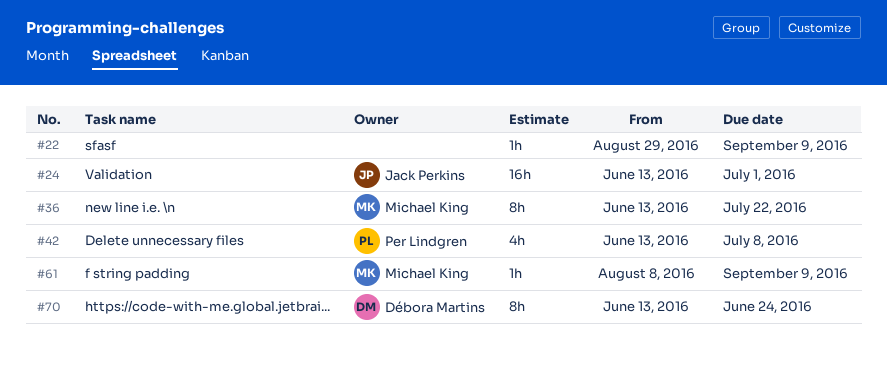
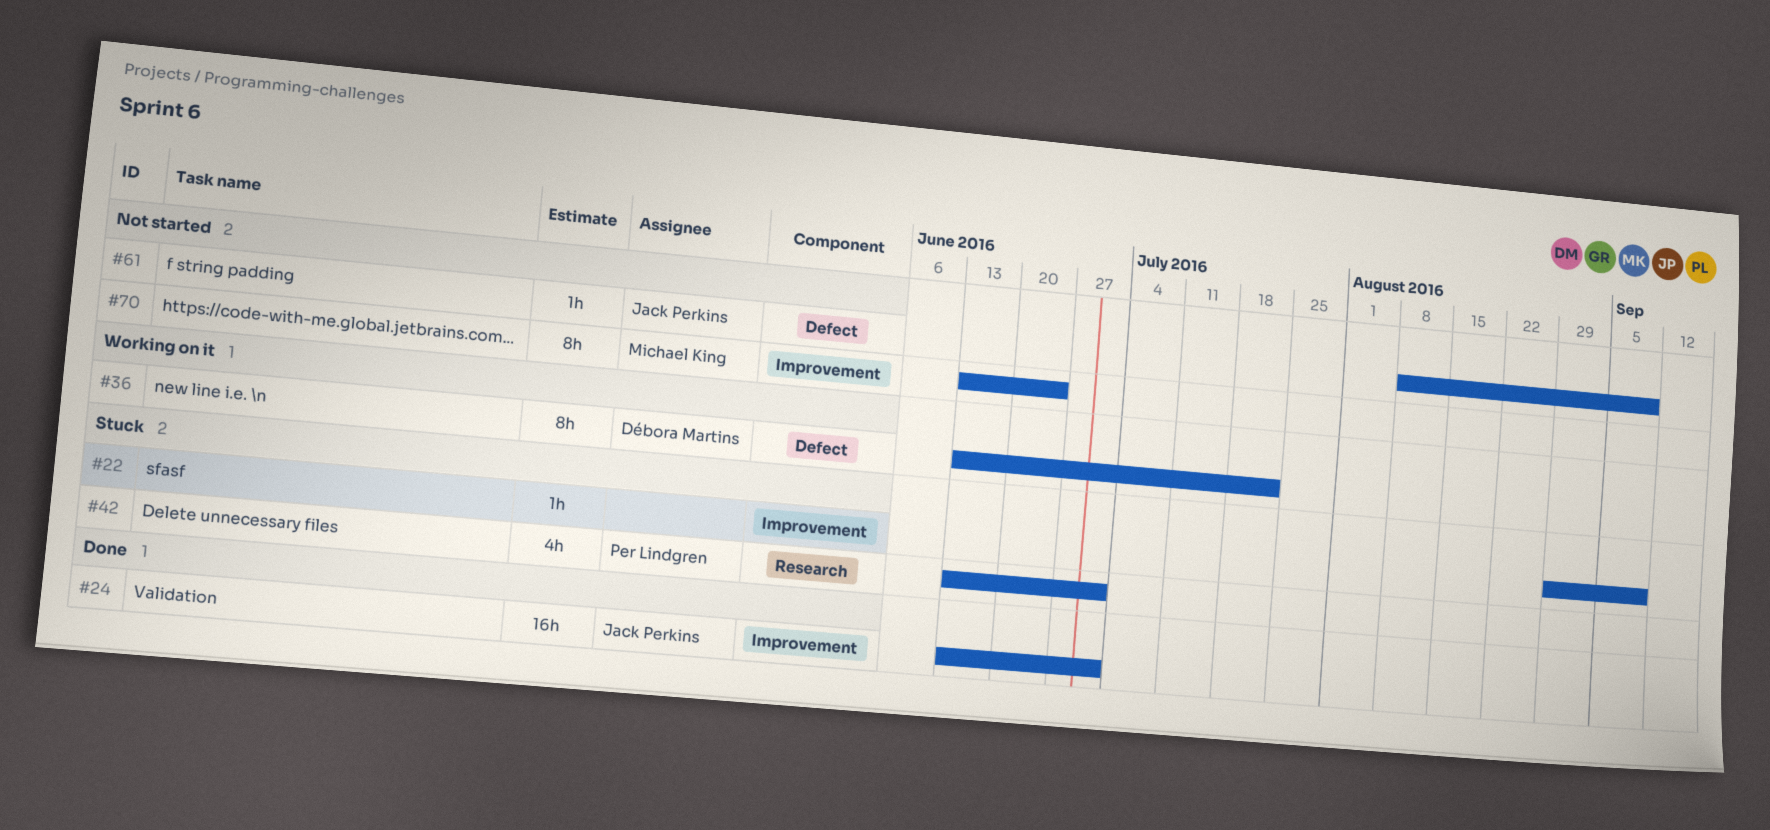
#36, owner: Michael King -> Débora Martins
#42, due: Jul 8 -> Jul 1
#61, owner: Michael King -> Jack Perkins
#70, owner: Débora Martins -> Michael King

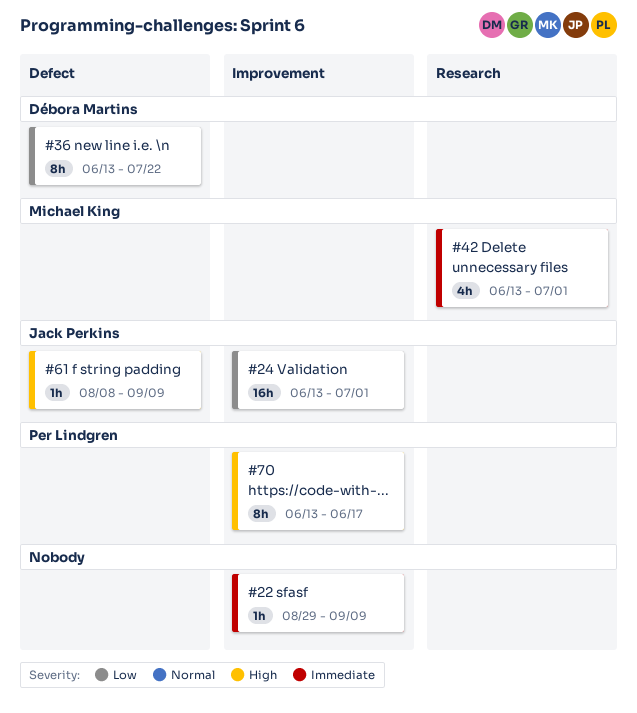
#42, owner: Per Lindgren -> Michael King
#70, owner: Michael King -> Per Lindgren
#70, due: Jun 24 -> Jun 17

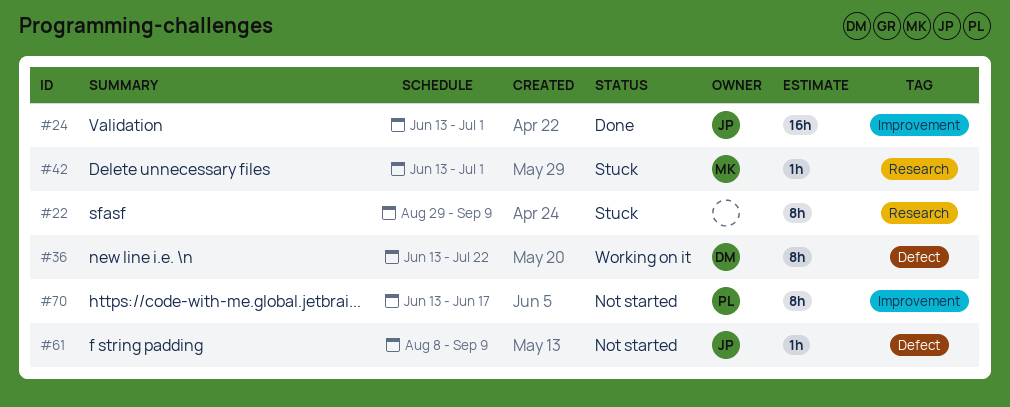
#22, label: Improvement -> Research
#22, estimate: 1h -> 8h
#42, estimate: 4h -> 1h

